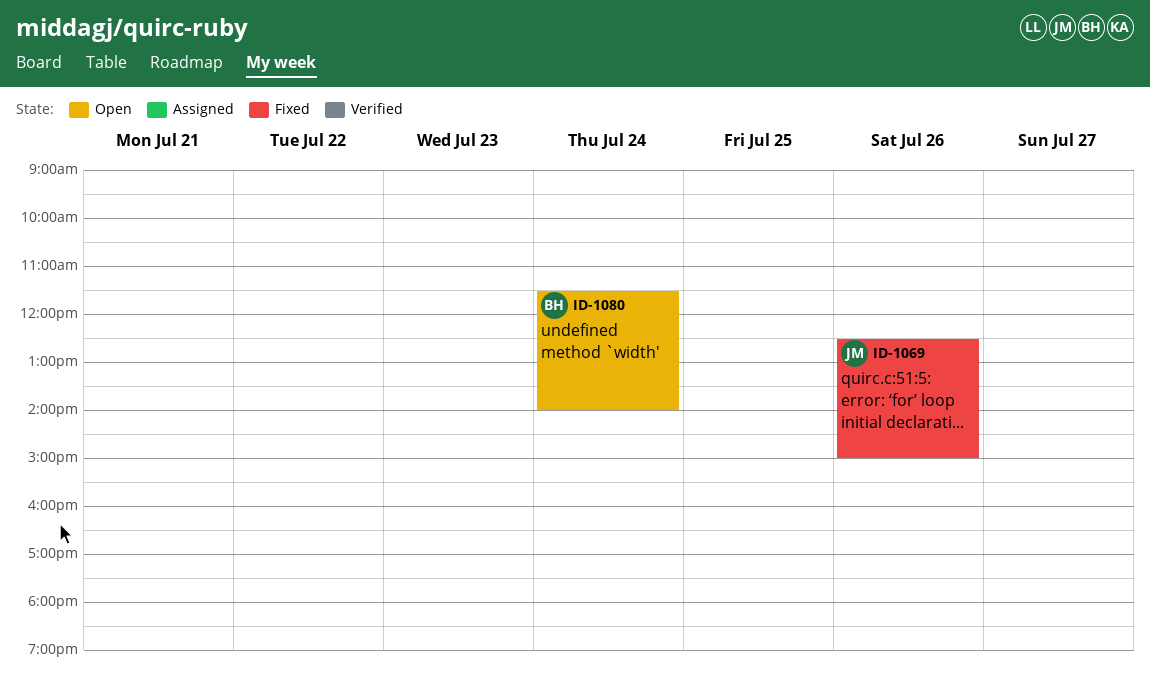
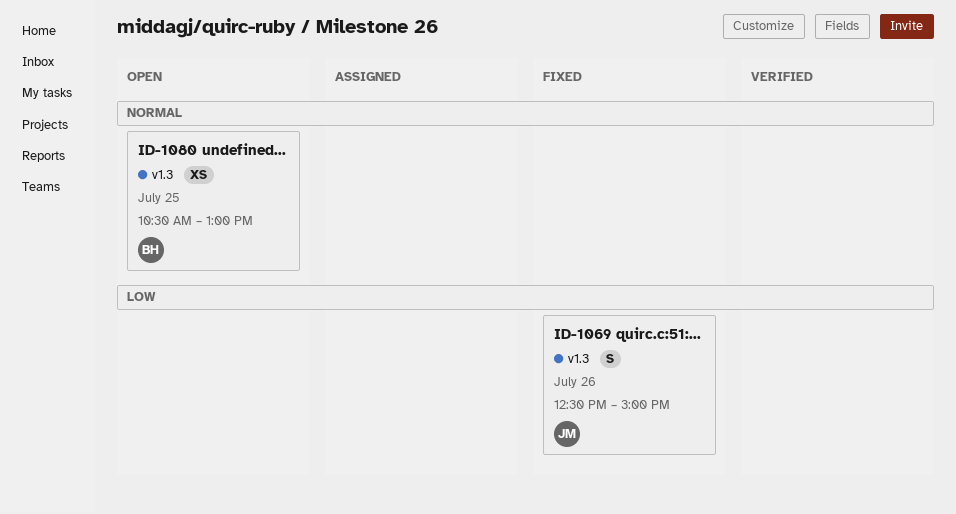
ID-1080, day: Jul 24 -> Jul 25
ID-1080, begins: 11:30 -> 10:30
ID-1080, ends: 14:00 -> 13:00

